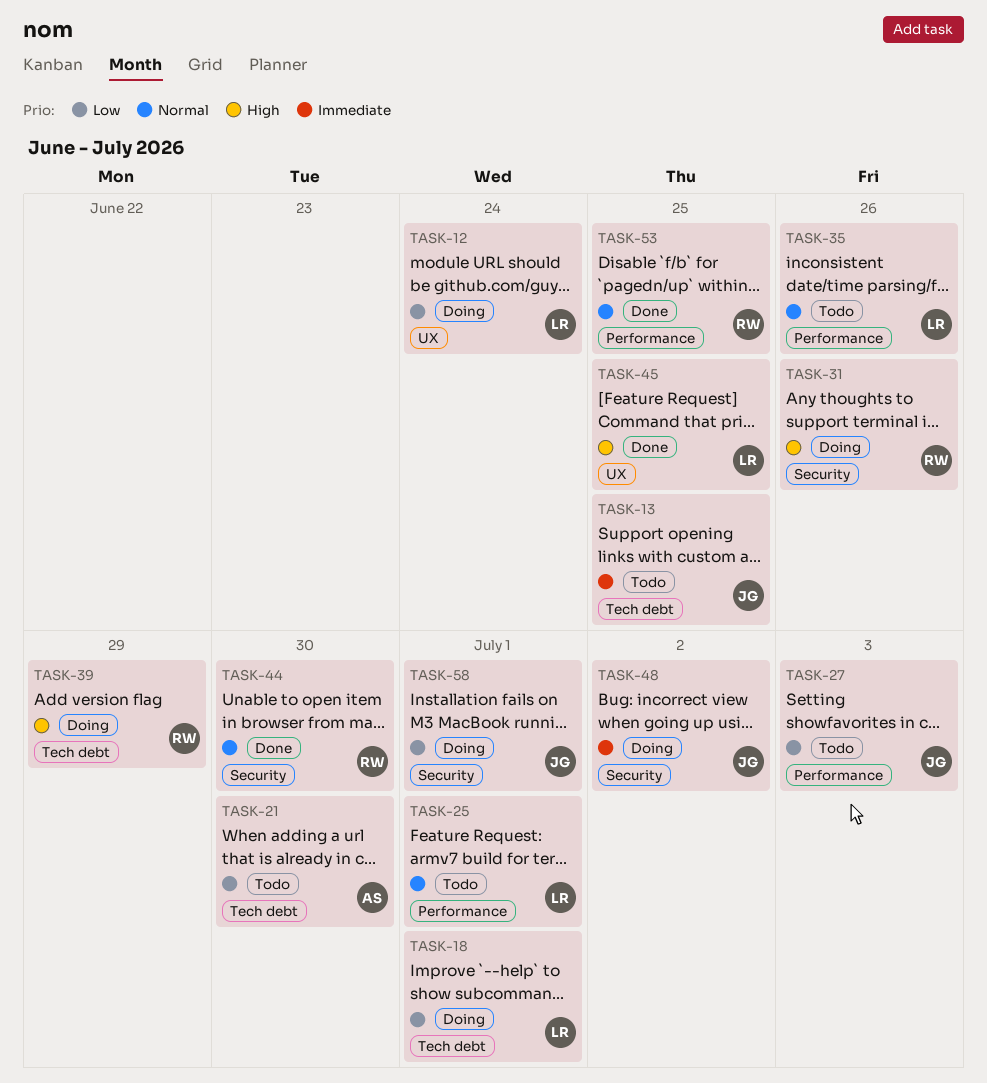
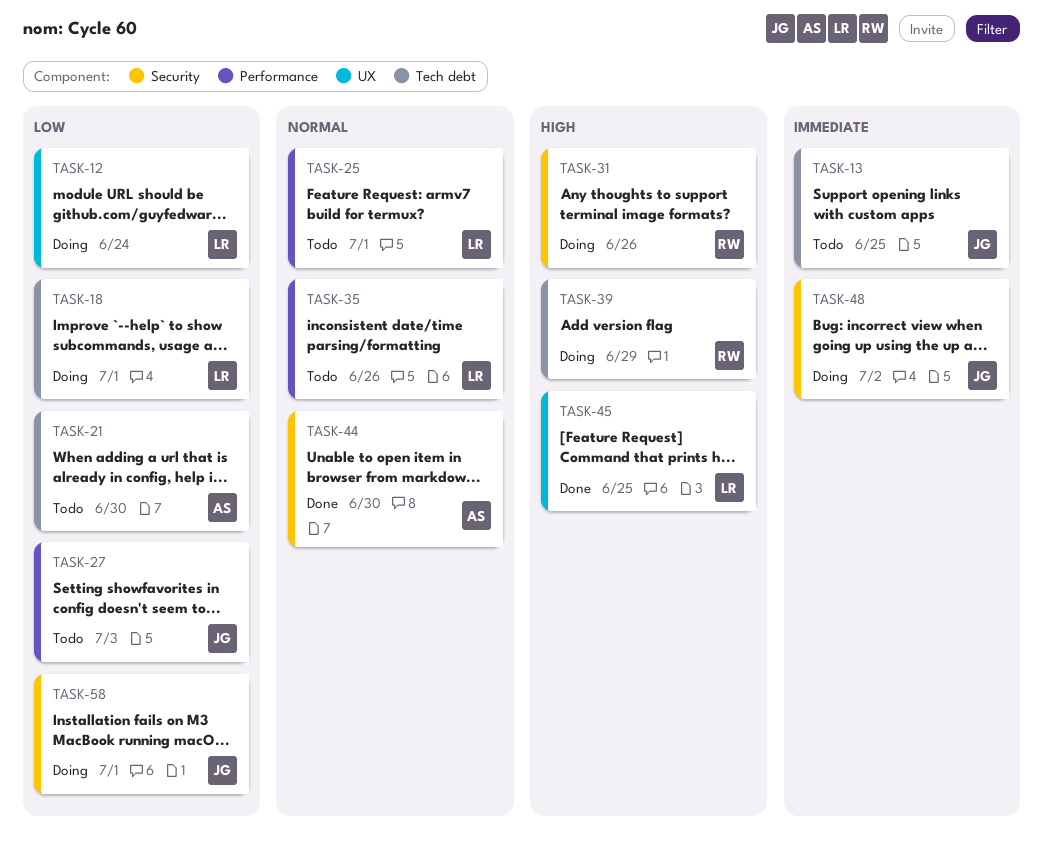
TASK-44, owner: RW -> AS
TASK-53: present -> none

